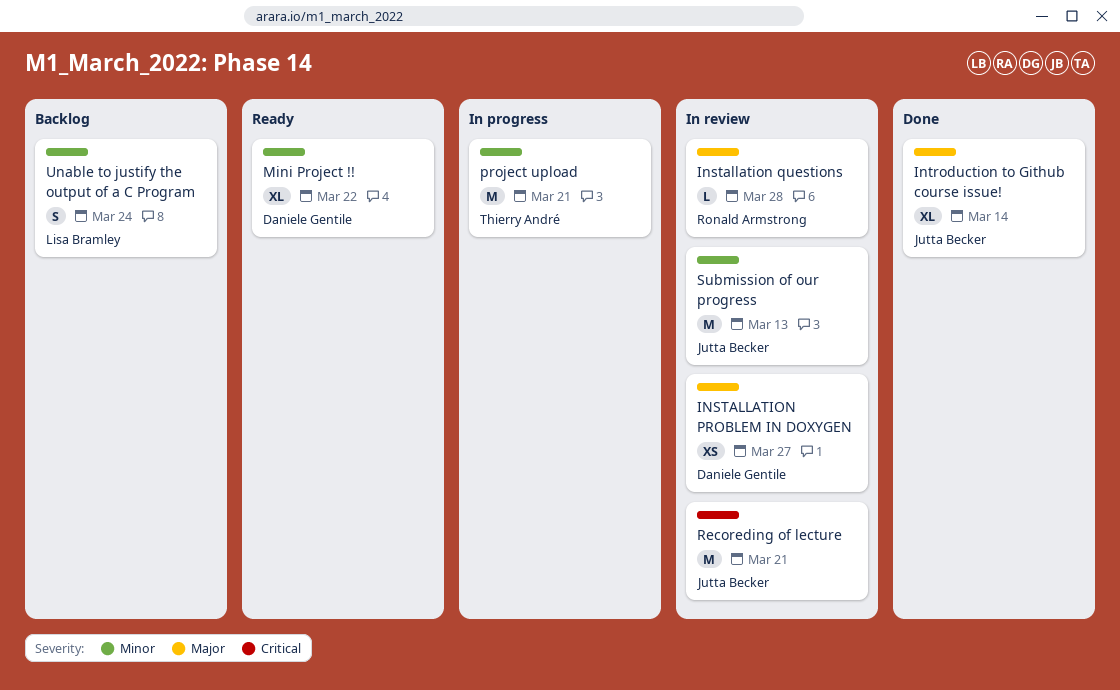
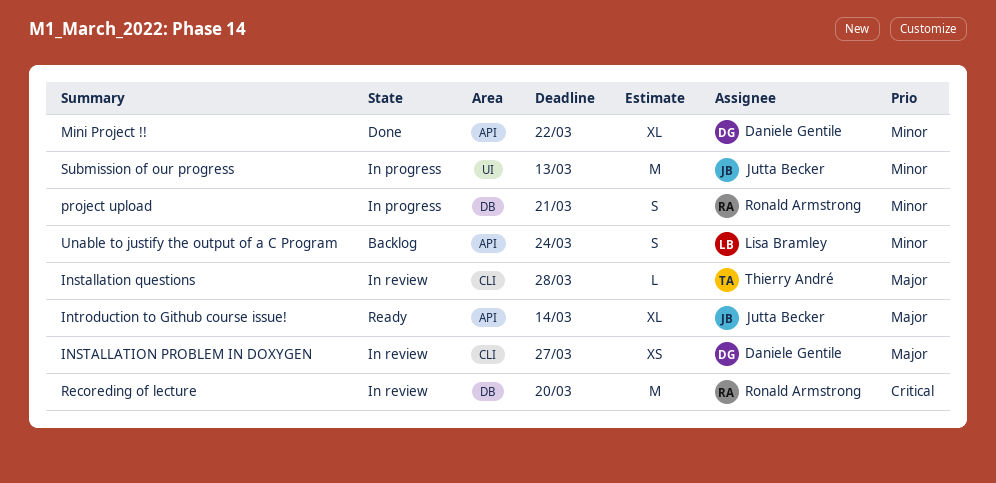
Installation questions, owner: Ronald Armstrong -> Thierry André
Introduction to Github course issue!, status: Done -> Ready
Mini Project !!, status: Ready -> Done
project upload, owner: Thierry André -> Ronald Armstrong
project upload, estimate: M -> S
Recoreding of lecture, owner: Jutta Becker -> Ronald Armstrong
Recoreding of lecture, due: Mar 21 -> Mar 20
Submission of our progress, status: In review -> In progress

